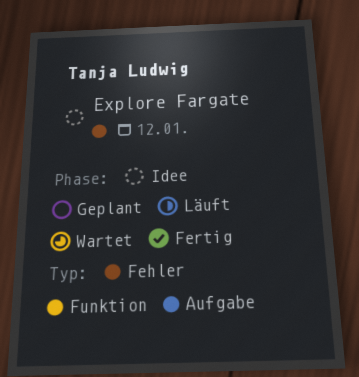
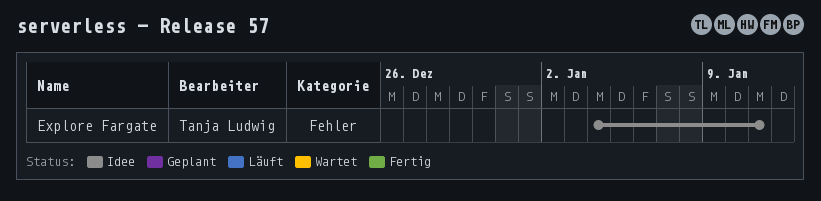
Explore Fargate, due: Jan 12 -> Jan 11

